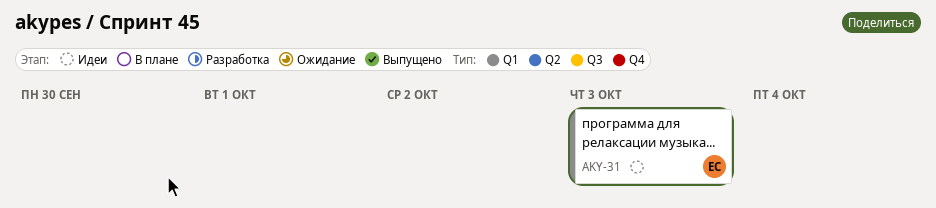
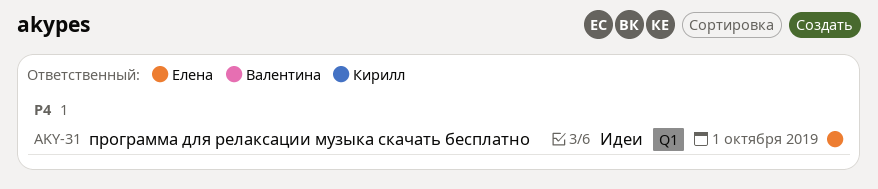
AKY-31, due: Oct 3 -> Oct 1

